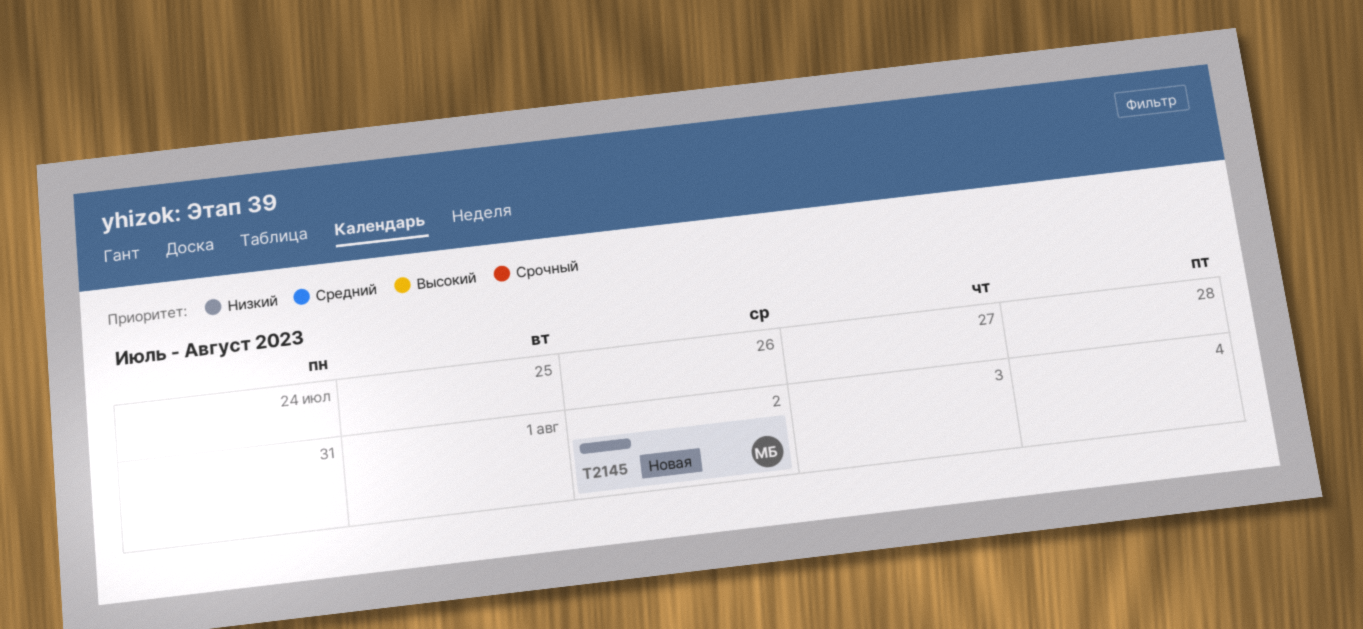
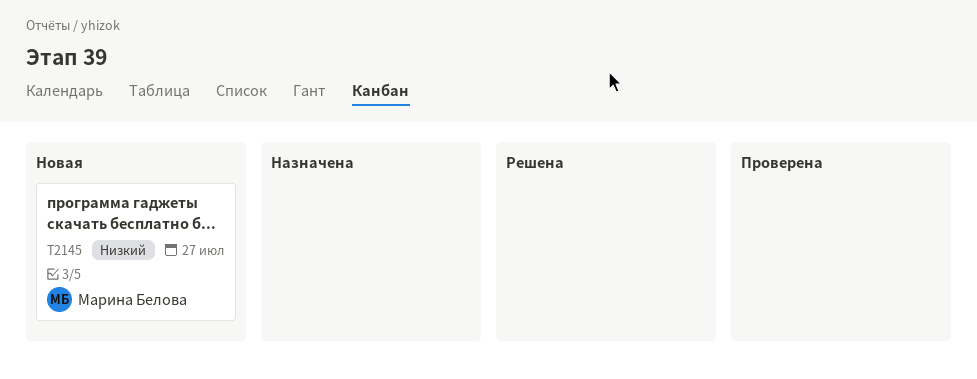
T2145, due: Aug 2 -> Jul 27

